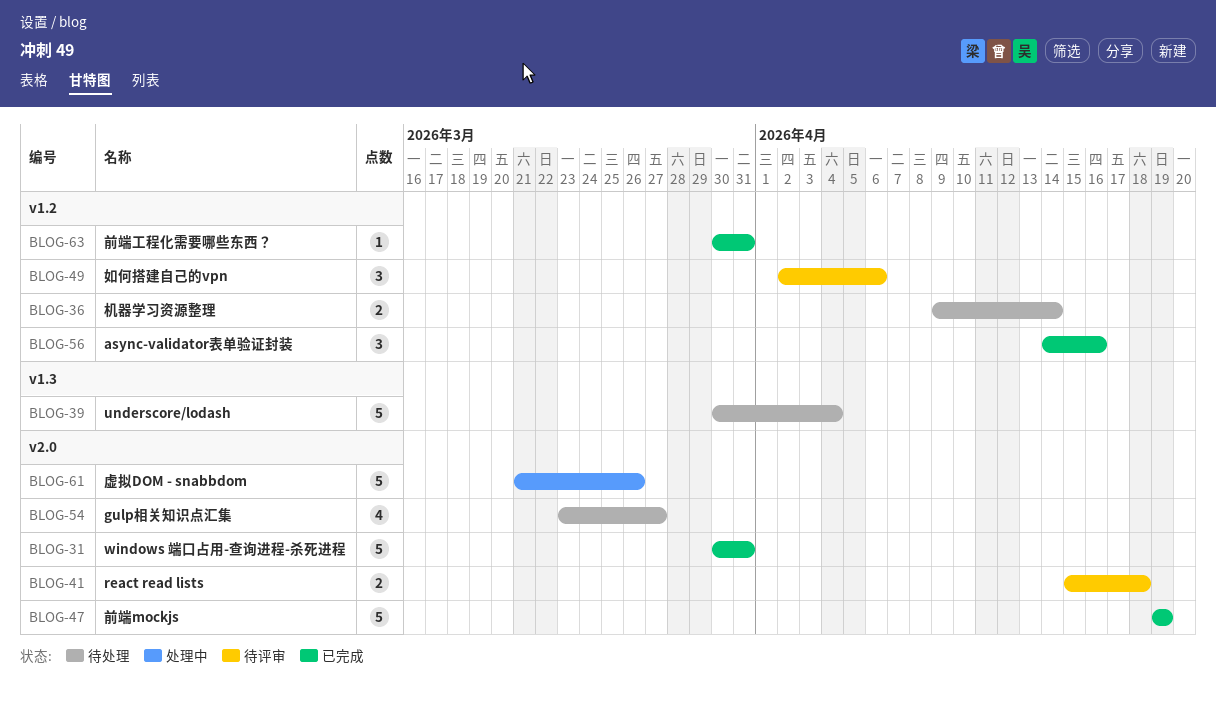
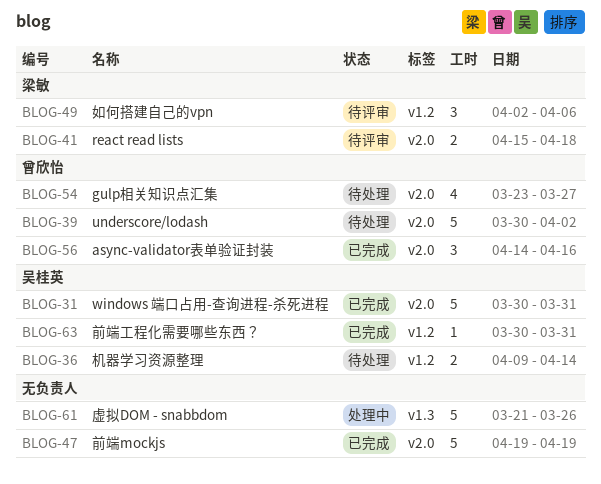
BLOG-39, label: v1.3 -> v2.0
BLOG-39, due: Apr 4 -> Apr 2
BLOG-56, label: v1.2 -> v2.0
BLOG-61, label: v2.0 -> v1.3

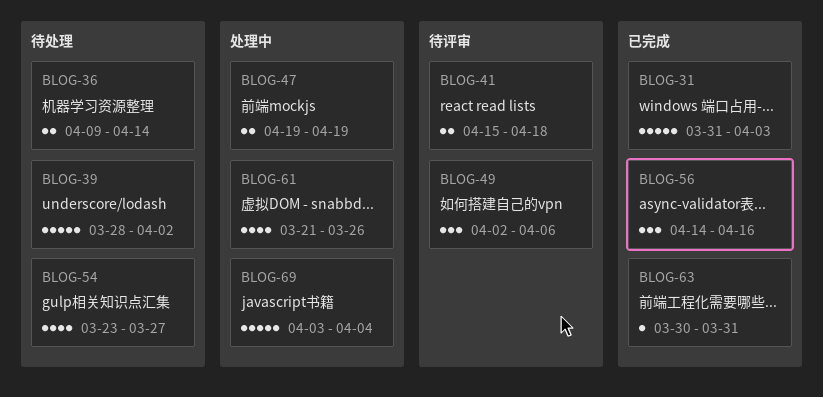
BLOG-31, start: Mar 30 -> Mar 31
BLOG-31, due: Mar 31 -> Apr 3
BLOG-39, start: Mar 30 -> Mar 28
BLOG-47, status: 已完成 -> 处理中
BLOG-47, estimate: 5 -> 2
BLOG-61, estimate: 5 -> 4
BLOG-69: none -> present

